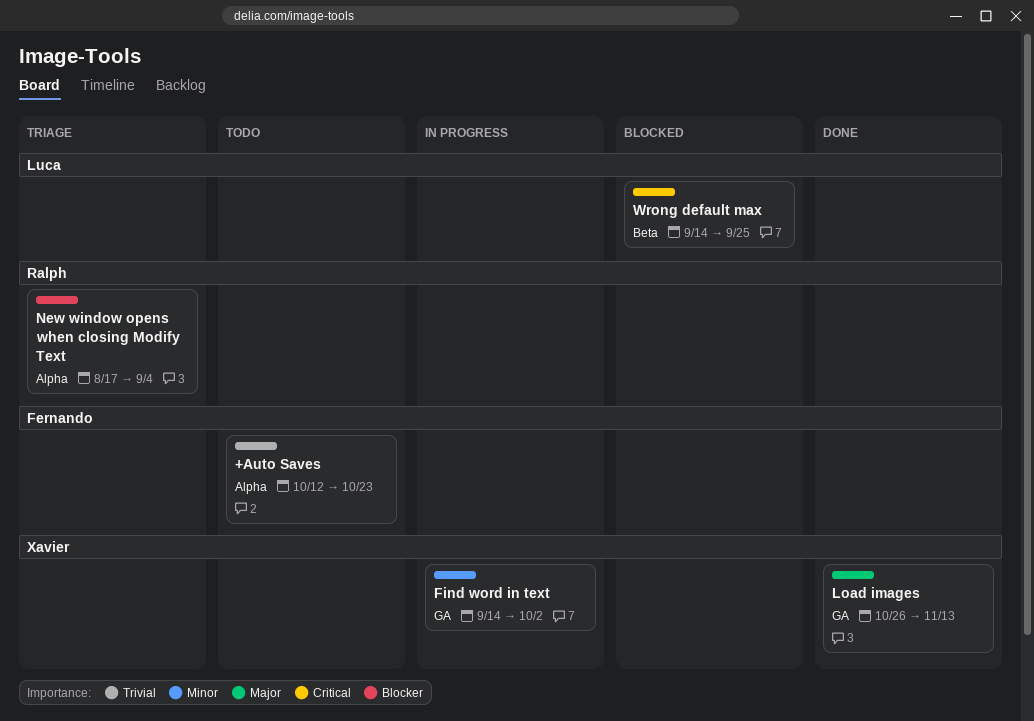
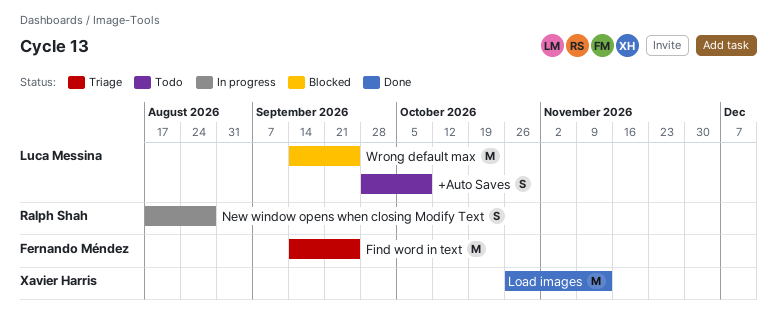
+Auto Saves, owner: Fernando Méndez -> Luca Messina
+Auto Saves, start: Oct 12 -> Sep 28
+Auto Saves, due: Oct 23 -> Oct 9
Find word in text, status: In progress -> Triage
Find word in text, owner: Xavier Harris -> Fernando Méndez
Find word in text, due: Oct 2 -> Sep 25
New window opens when closing Modify Text, status: Triage -> In progress
New window opens when closing Modify Text, due: Sep 4 -> Aug 28

